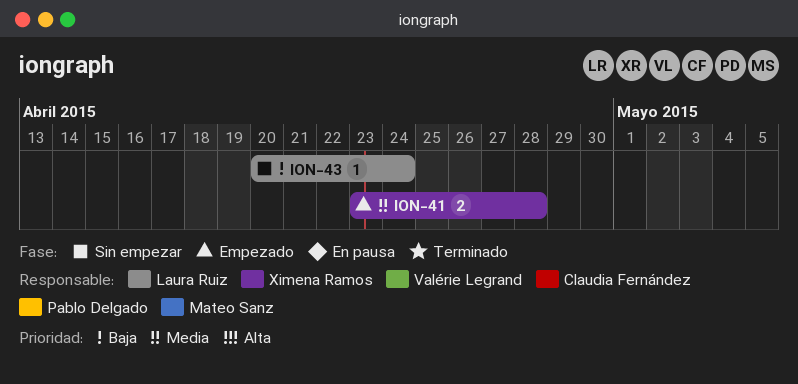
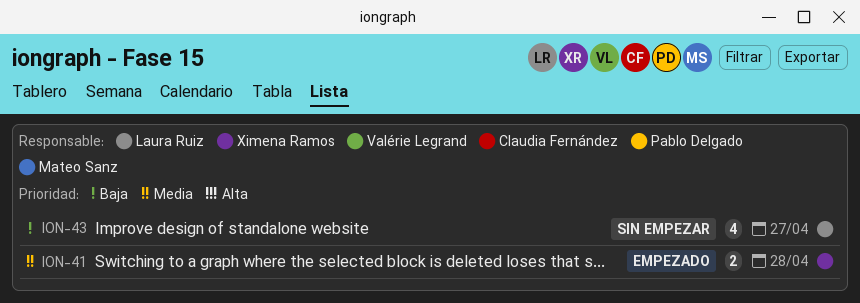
ION-43, estimate: 1 -> 4
ION-43, due: Apr 24 -> Apr 27

